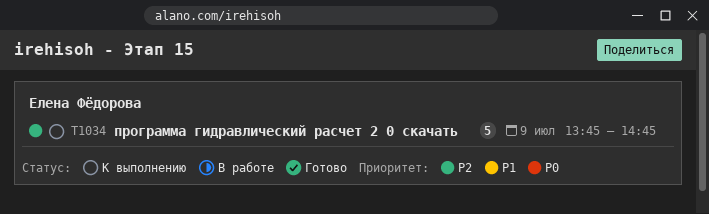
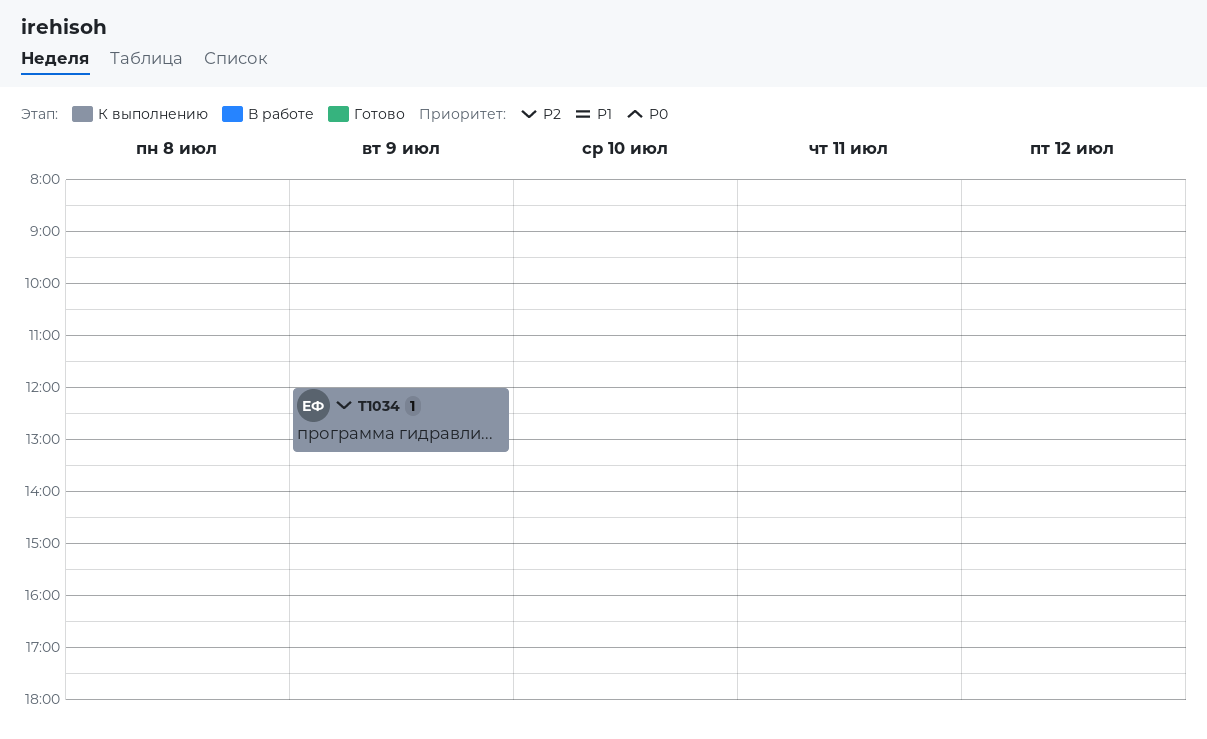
T1034, estimate: 5 -> 1
T1034, begins: 13:45 -> 12:00
T1034, ends: 14:45 -> 13:15

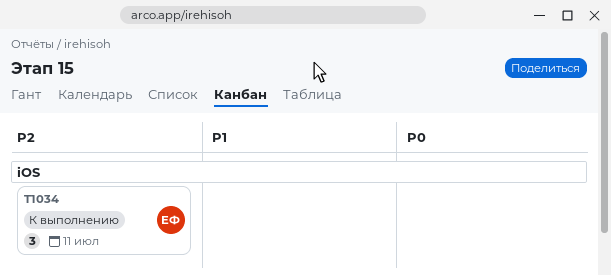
T1034, estimate: 1 -> 3
T1034, day: Jul 9 -> Jul 11

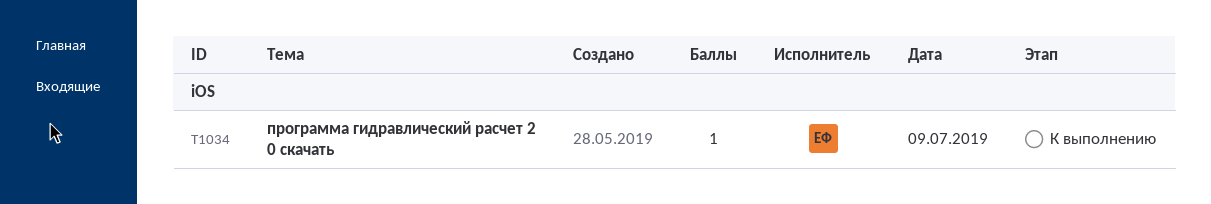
T1034, estimate: 3 -> 1
T1034, day: Jul 11 -> Jul 9

